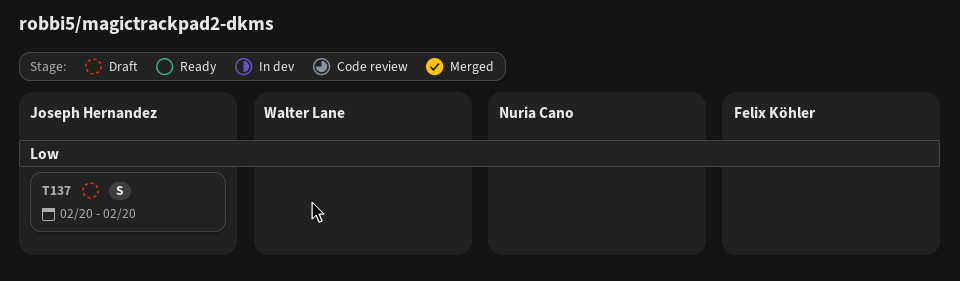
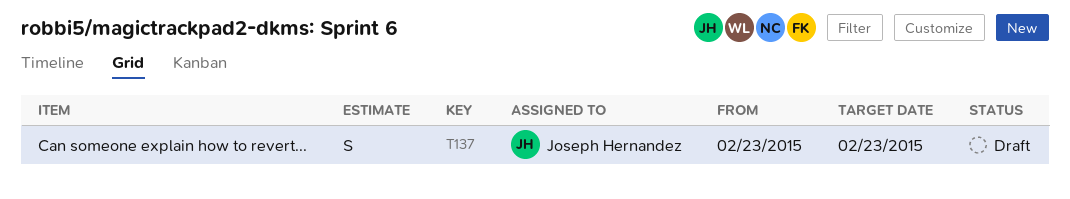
T137, start: Feb 20 -> Feb 23
T137, due: Feb 20 -> Feb 23

